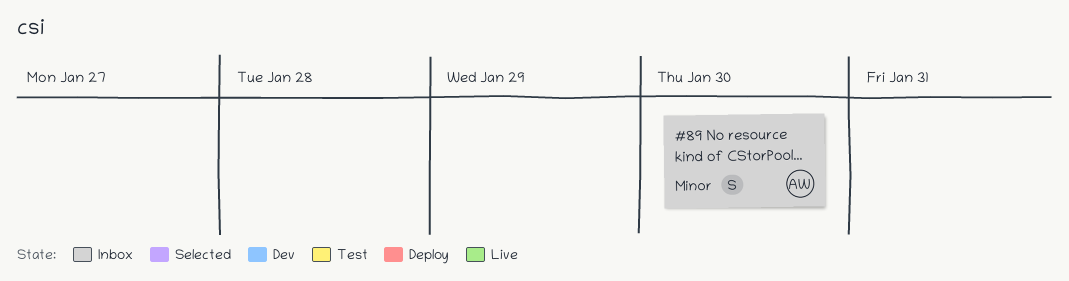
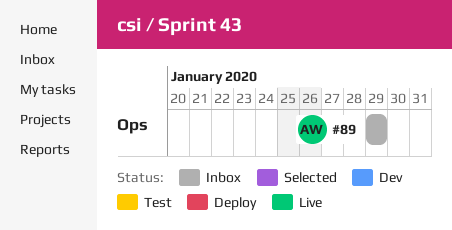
#89, due: Jan 30 -> Jan 29

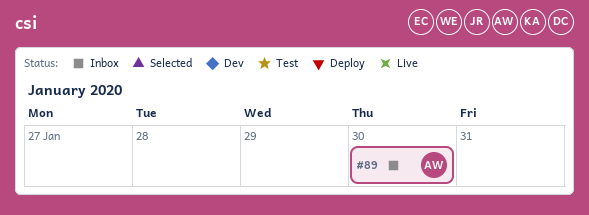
#89, due: Jan 29 -> Jan 30

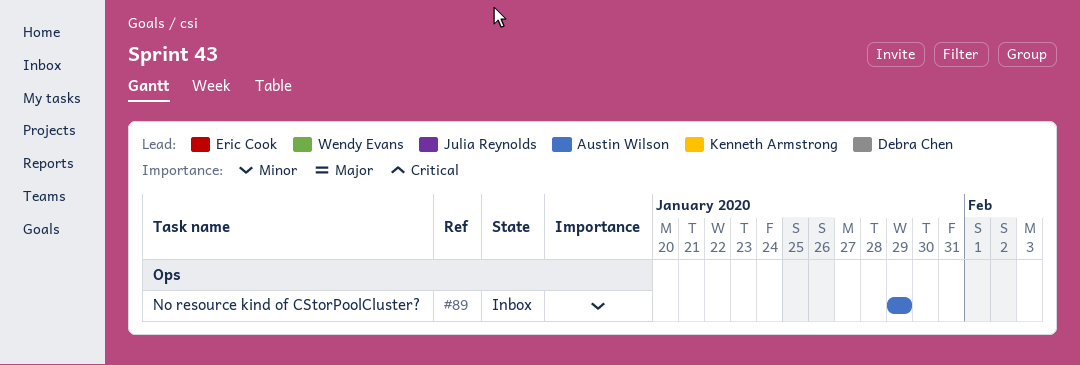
#89, due: Jan 30 -> Jan 29

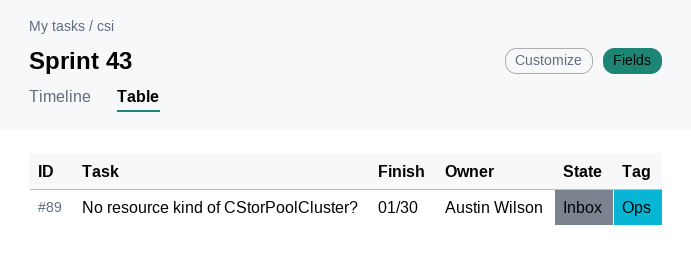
#89, due: Jan 29 -> Jan 30

